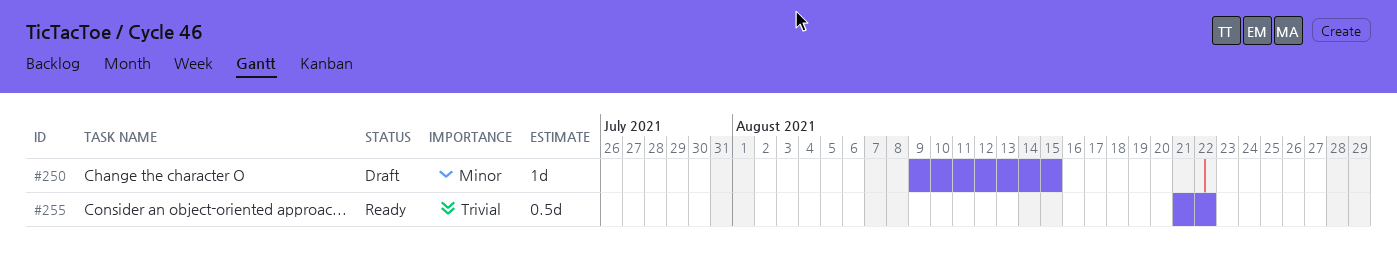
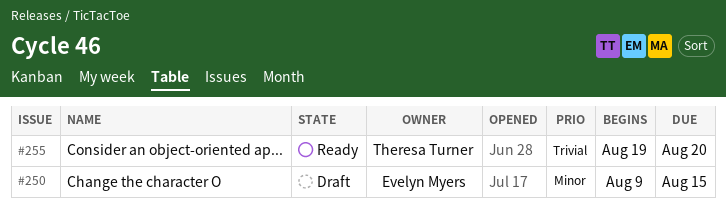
#255, start: Aug 21 -> Aug 19
#255, due: Aug 22 -> Aug 20

